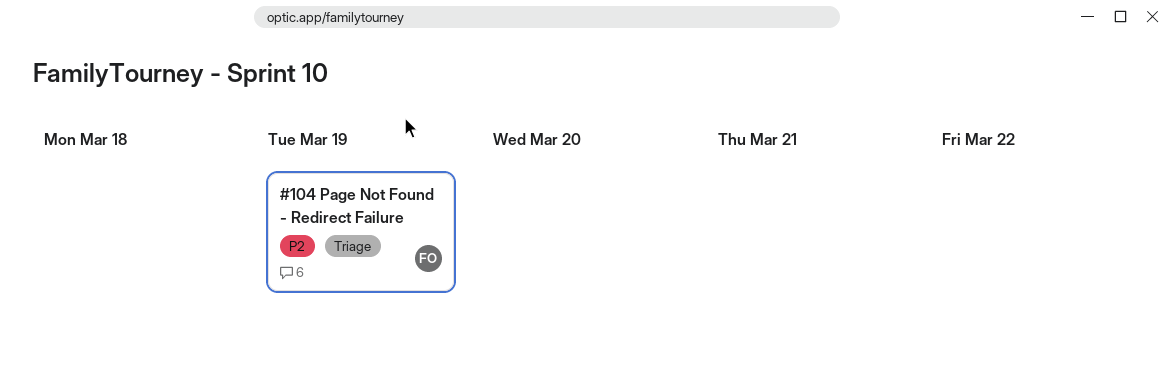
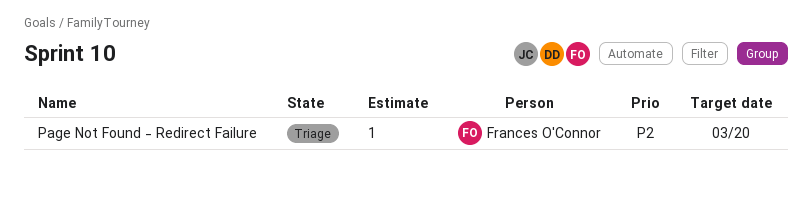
Page Not Found - Redirect Failure, due: Mar 19 -> Mar 20

